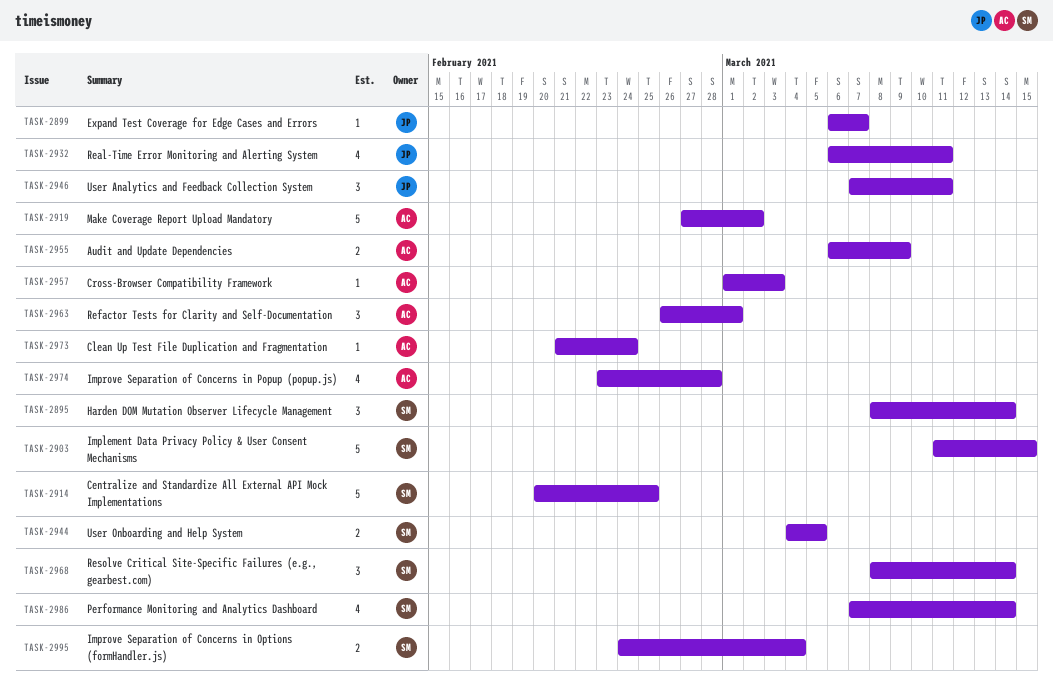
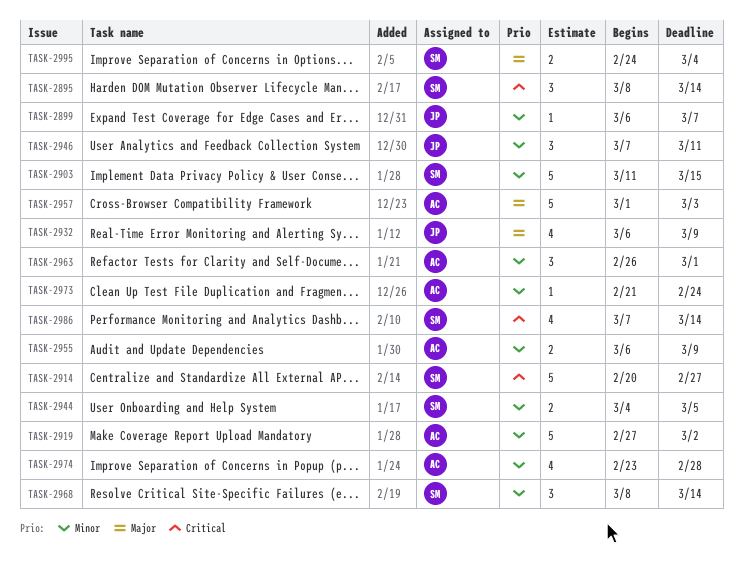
TASK-2914, due: Feb 25 -> Feb 27
TASK-2932, due: Mar 11 -> Mar 9
TASK-2957, estimate: 1 -> 5

